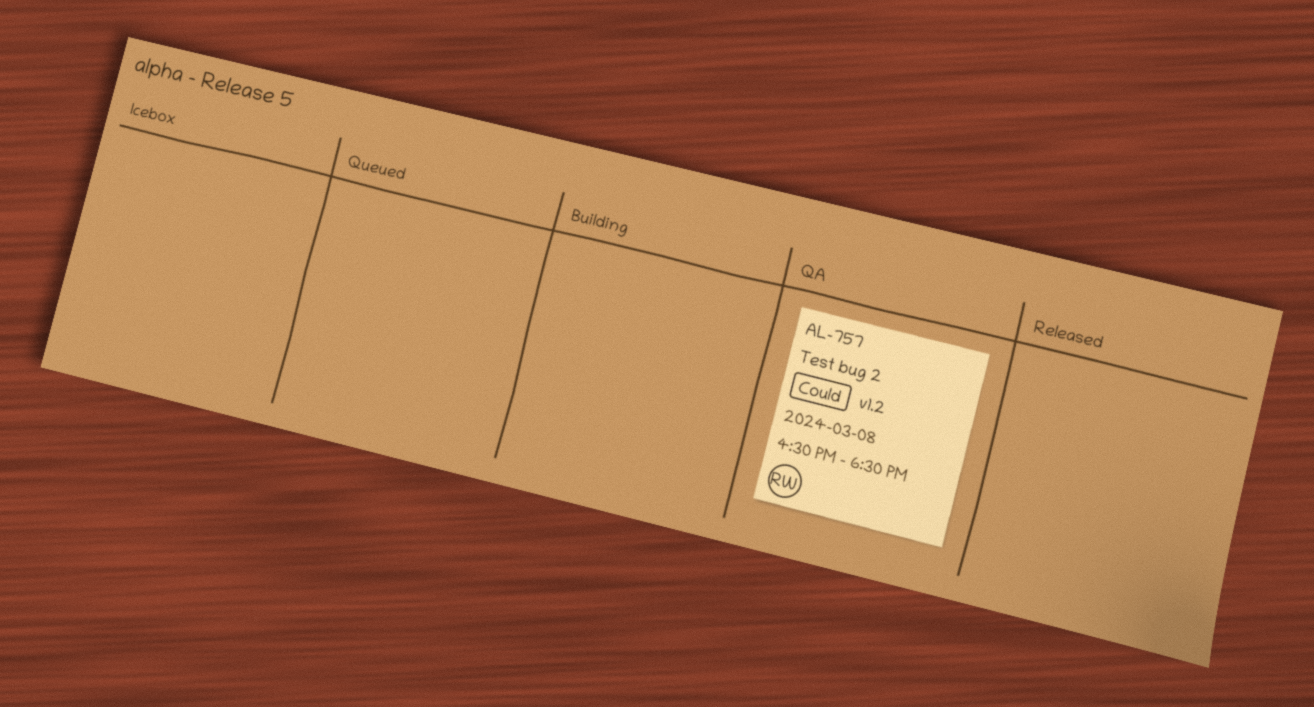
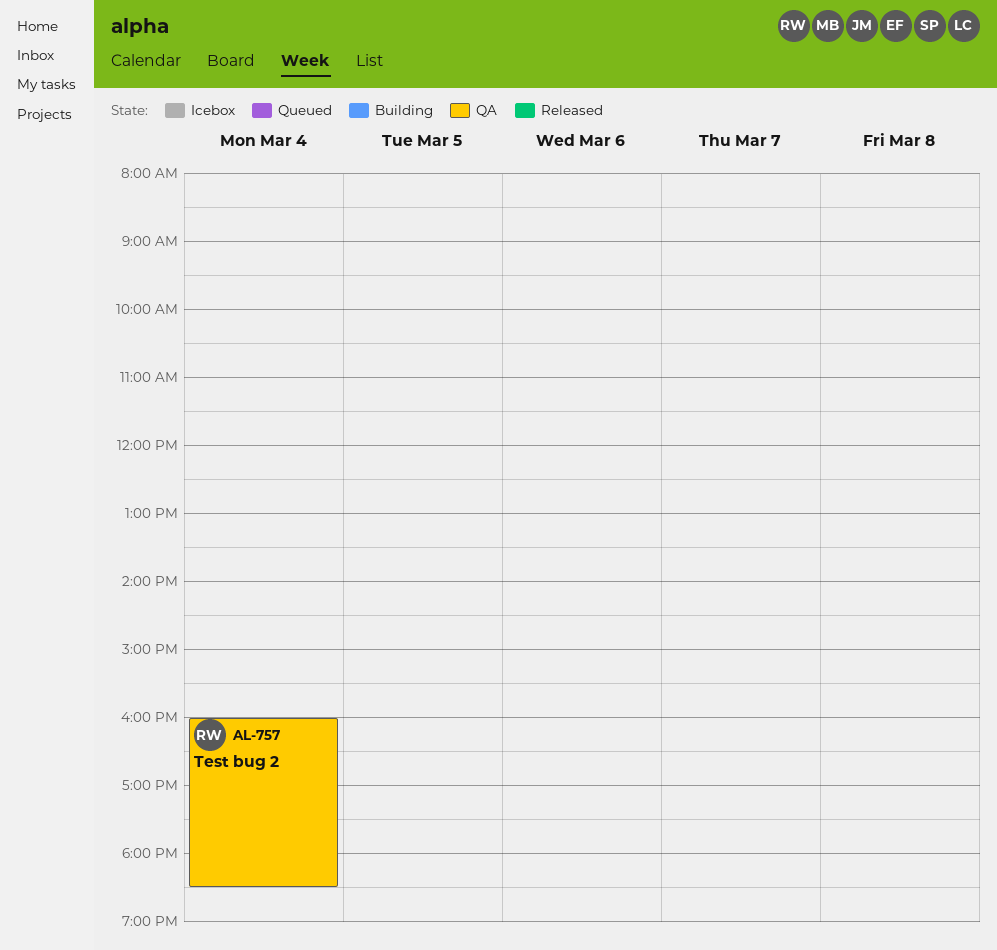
AL-757, day: Mar 8 -> Mar 4
AL-757, begins: 16:30 -> 16:00

